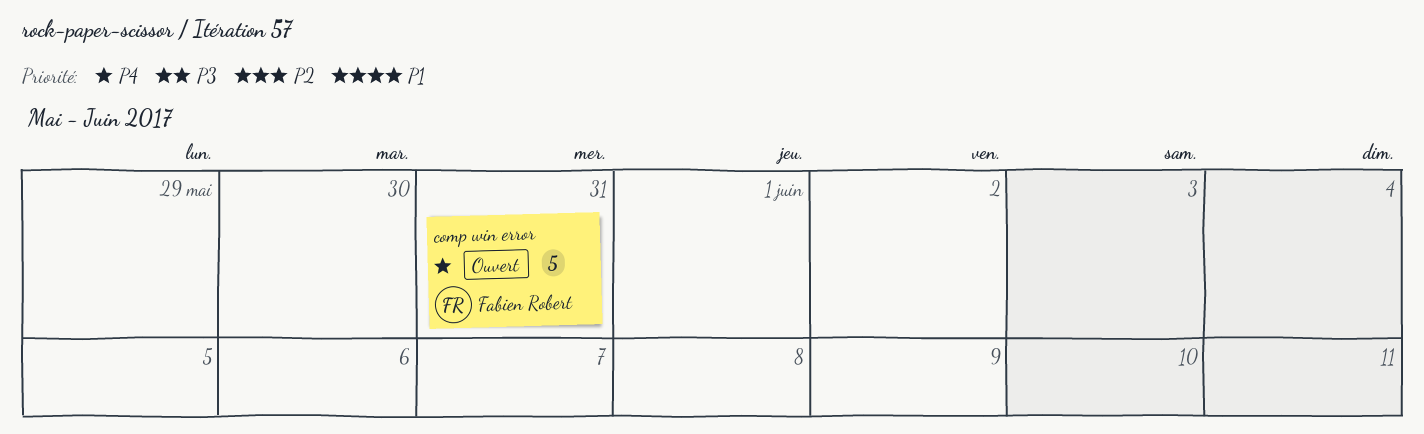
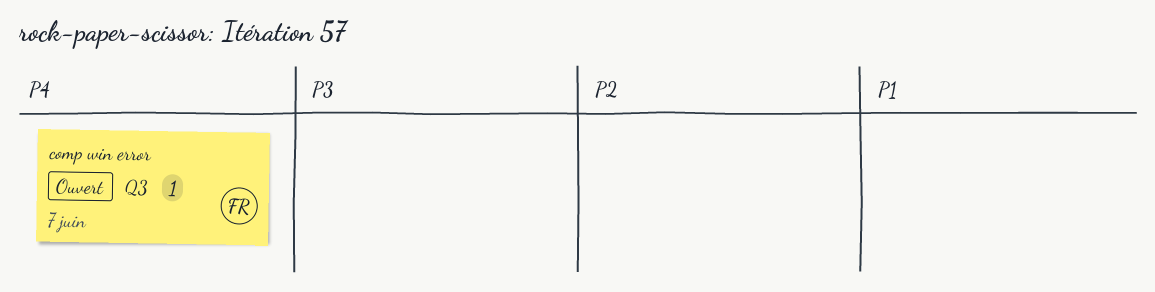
comp win error, estimate: 5 -> 1
comp win error, due: May 31 -> Jun 7

